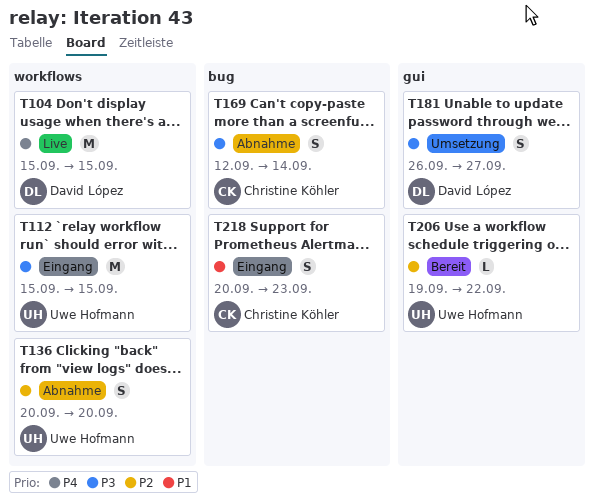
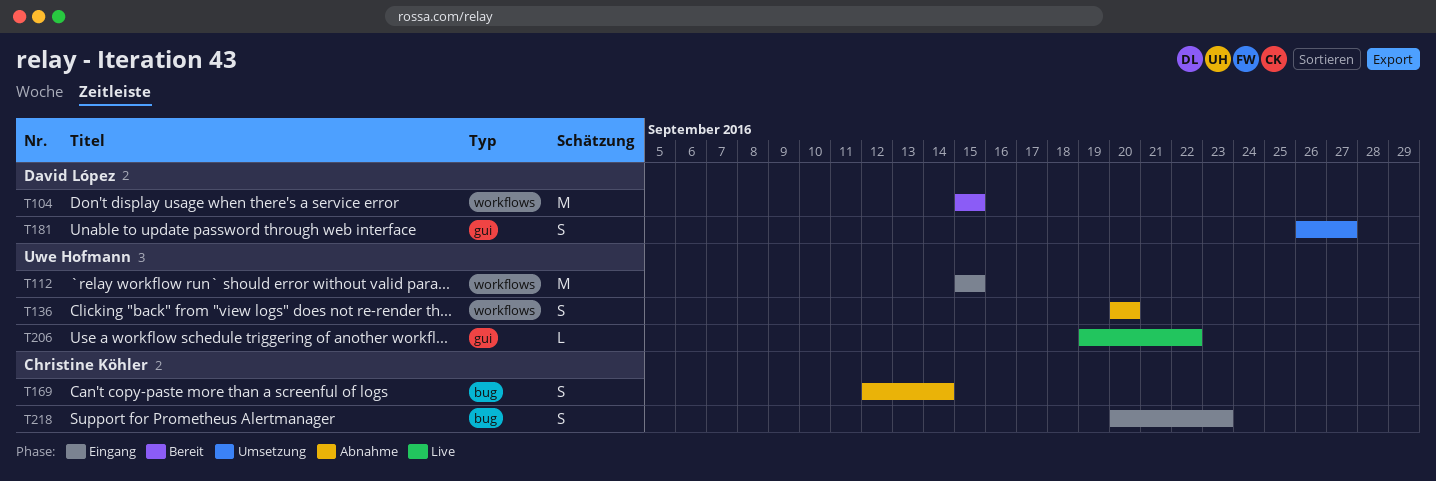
T104, status: Live -> Bereit
T206, status: Bereit -> Live

